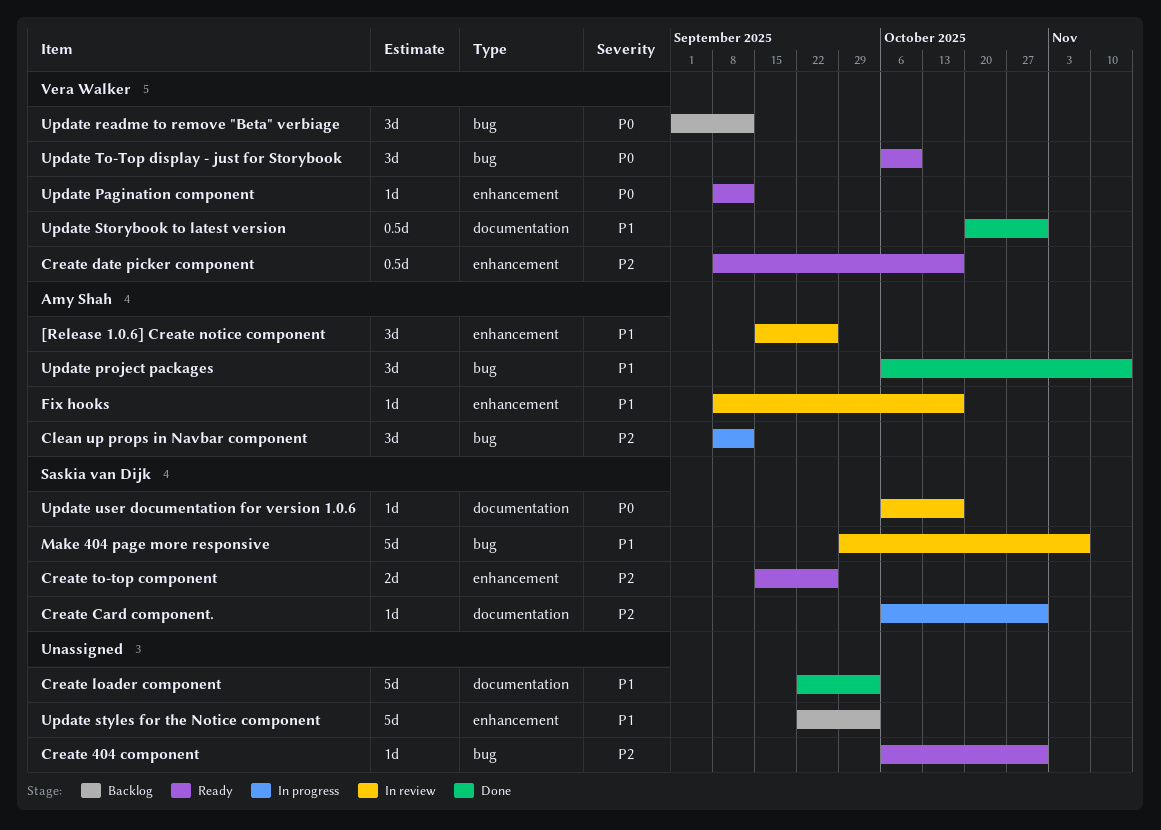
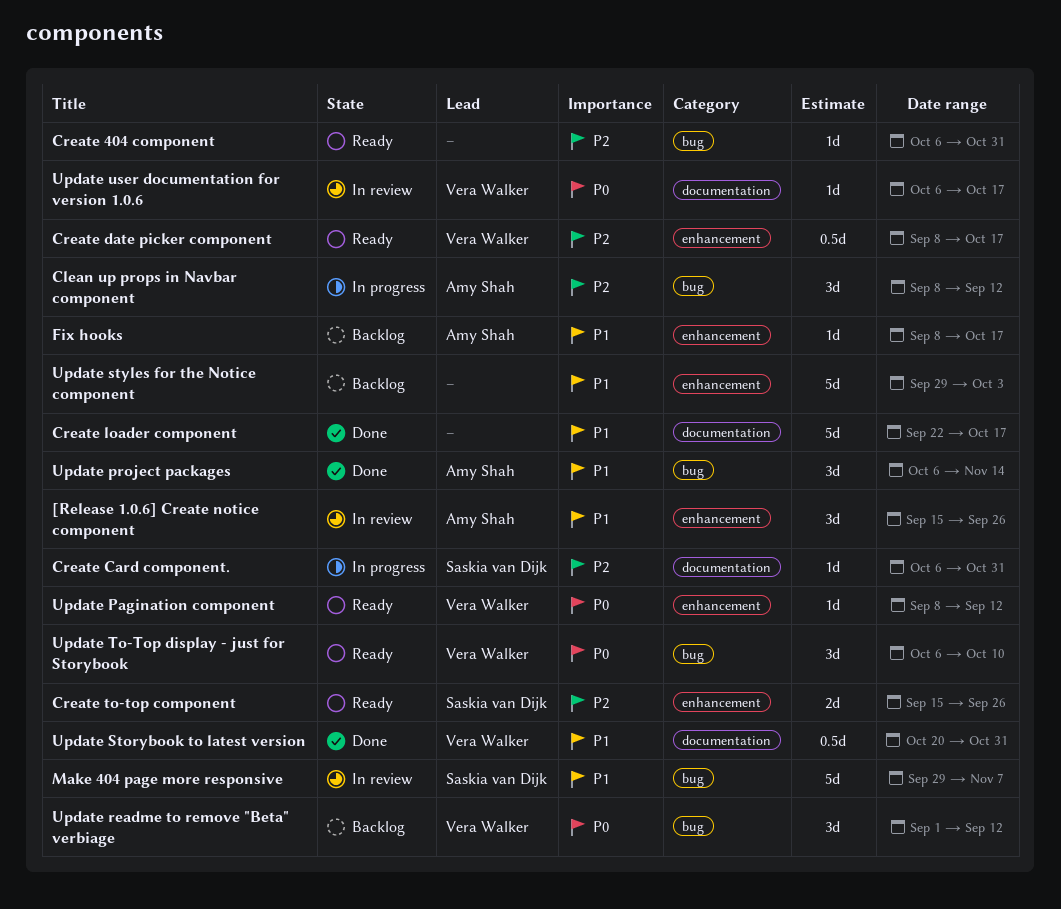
Create loader component, due: Oct 3 -> Oct 17
Fix hooks, status: In review -> Backlog
Update styles for the Notice component, start: Sep 22 -> Sep 29
Update user documentation for version 1.0.6, owner: Saskia van Dijk -> Vera Walker

